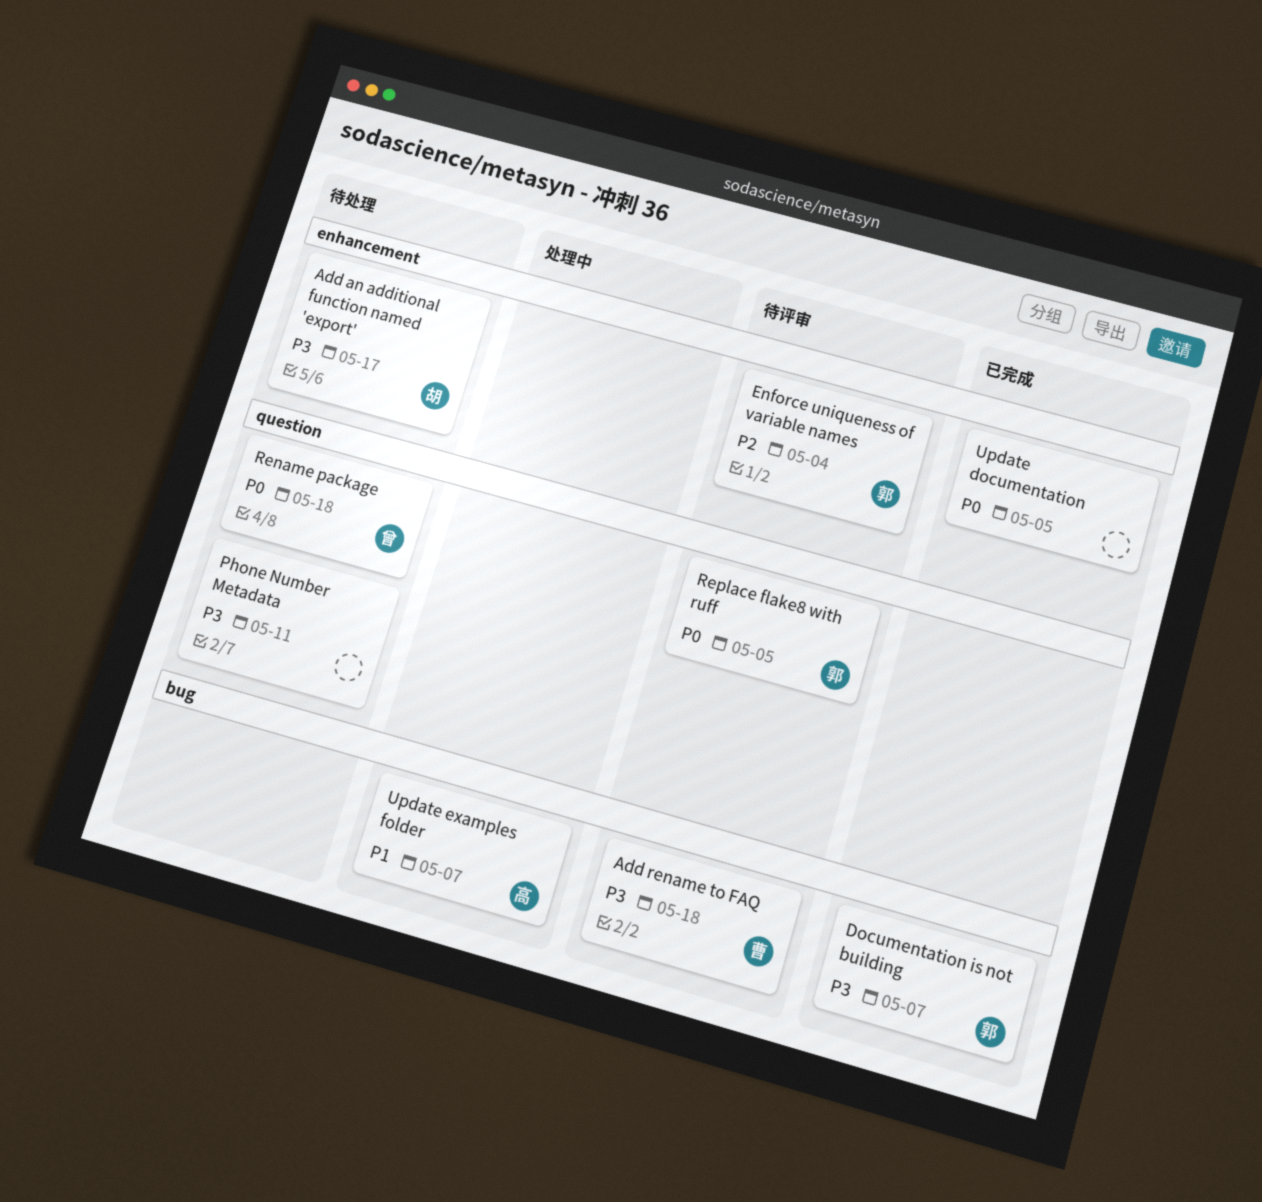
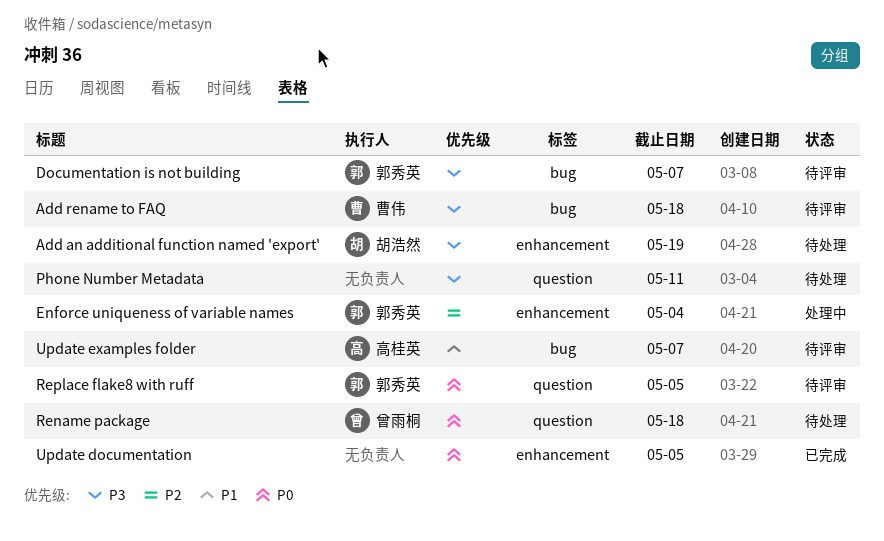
Add an additional function named 'export', due: May 17 -> May 19
Documentation is not building, status: 已完成 -> 待评审
Enforce uniqueness of variable names, status: 待评审 -> 处理中
Update examples folder, status: 处理中 -> 待评审

